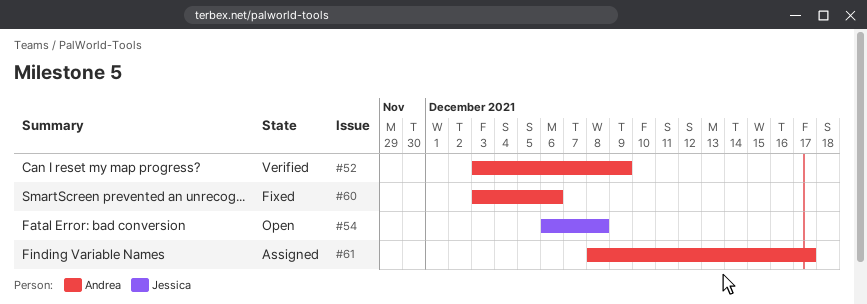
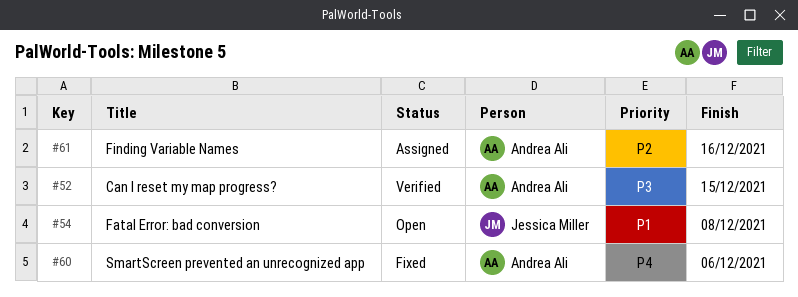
#52, due: Dec 9 -> Dec 15
#61, due: Dec 17 -> Dec 16

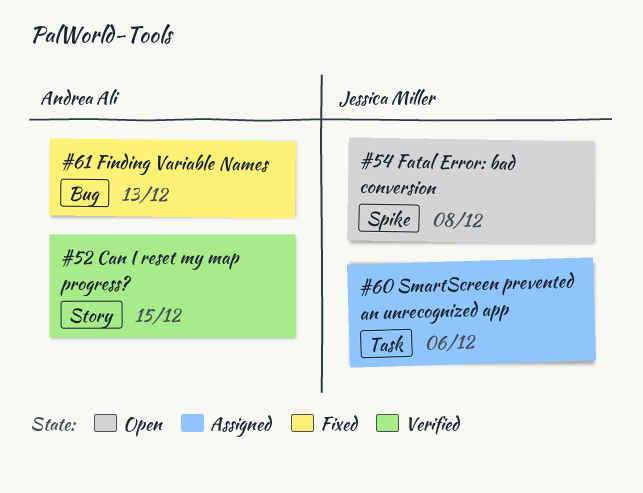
#60, status: Fixed -> Assigned
#60, owner: Andrea Ali -> Jessica Miller
#61, status: Assigned -> Fixed
#61, due: Dec 16 -> Dec 13

